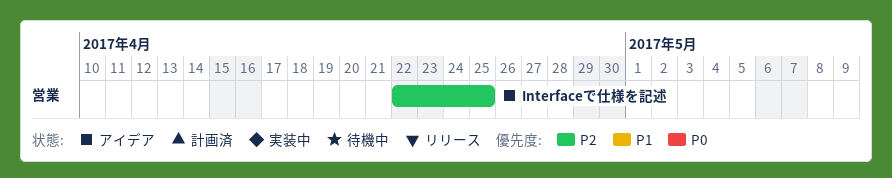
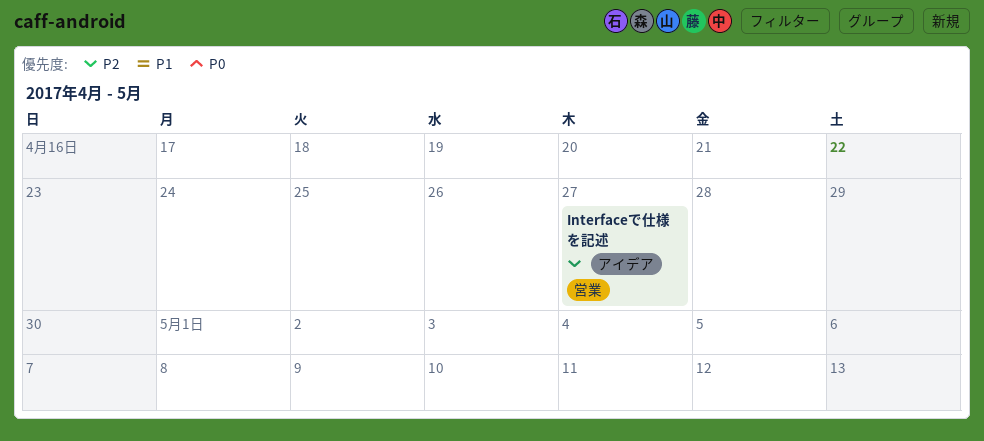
Interfaceで仕様を記述, due: Apr 25 -> Apr 27

